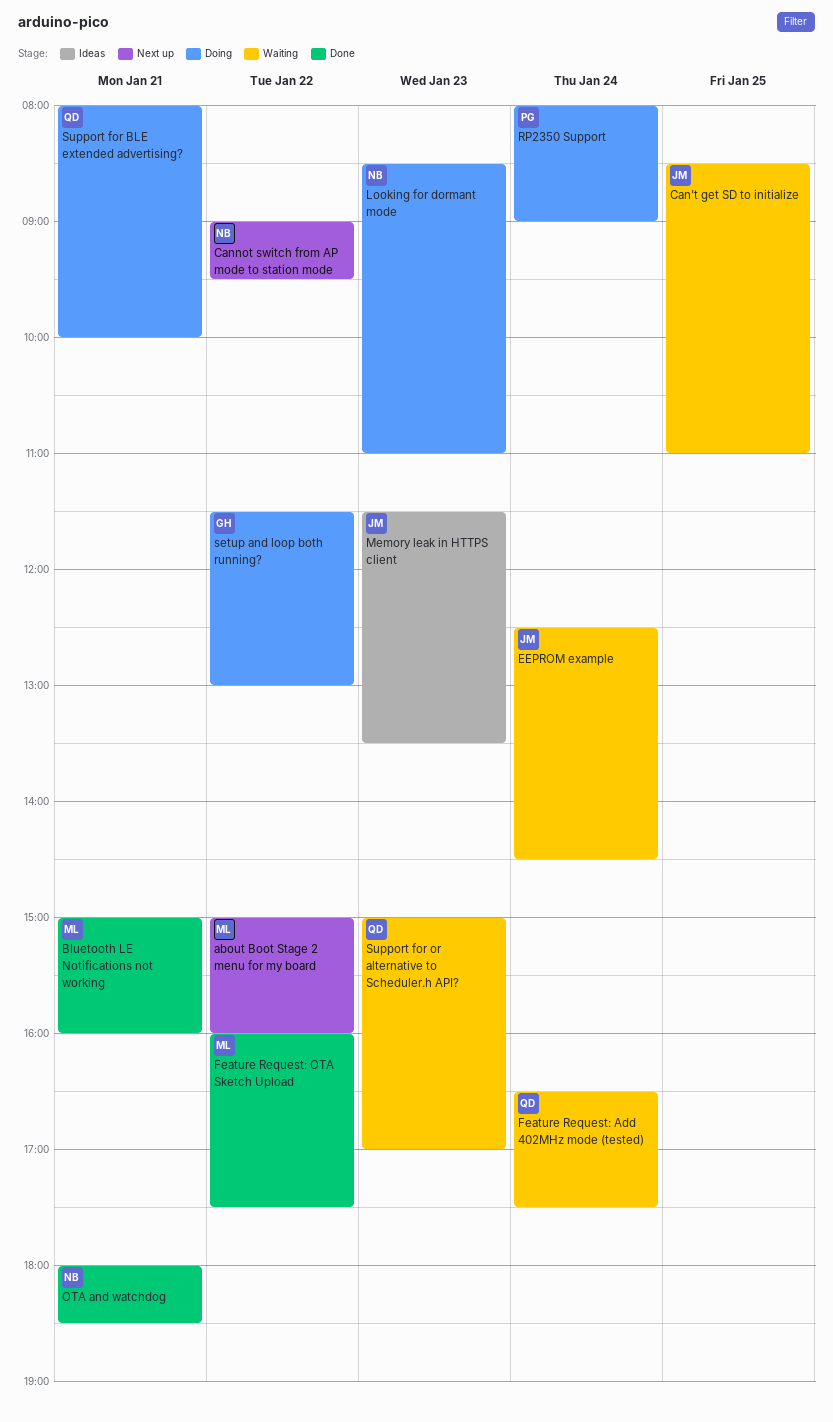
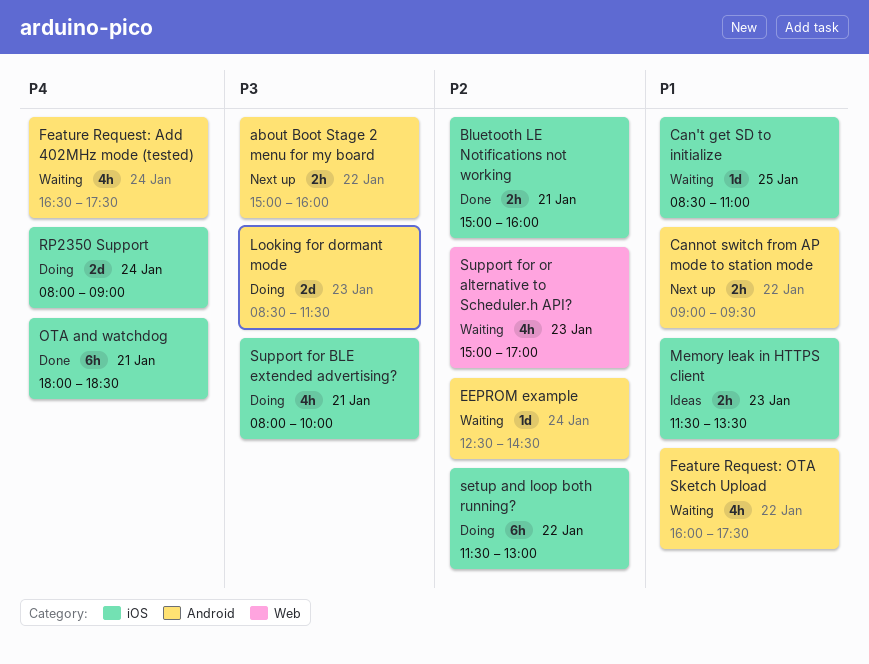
Feature Request: OTA Sketch Upload, status: Done -> Waiting
Looking for dormant mode, ends: 11:00 -> 11:30

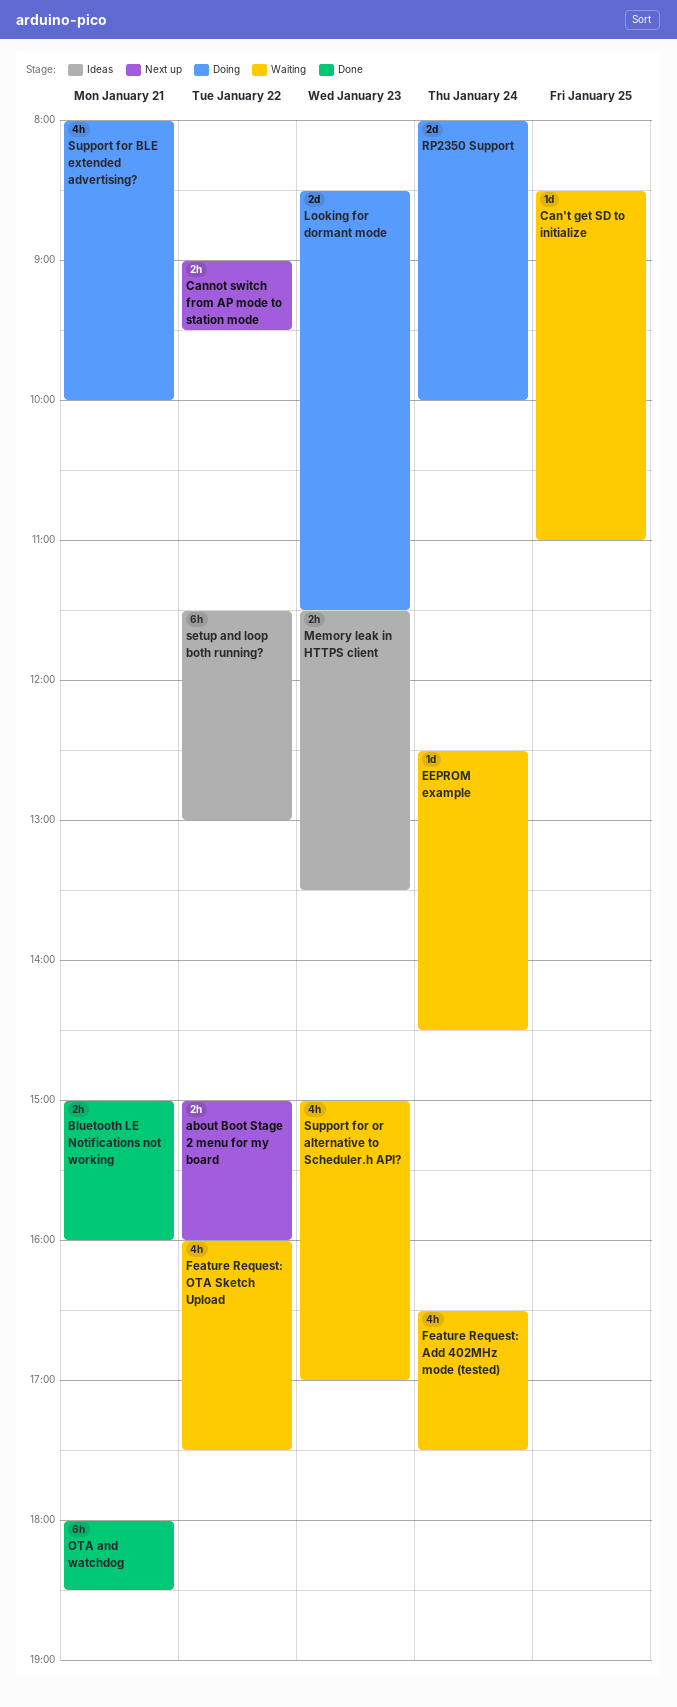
RP2350 Support, ends: 09:00 -> 10:00
setup and loop both running?, status: Doing -> Ideas

